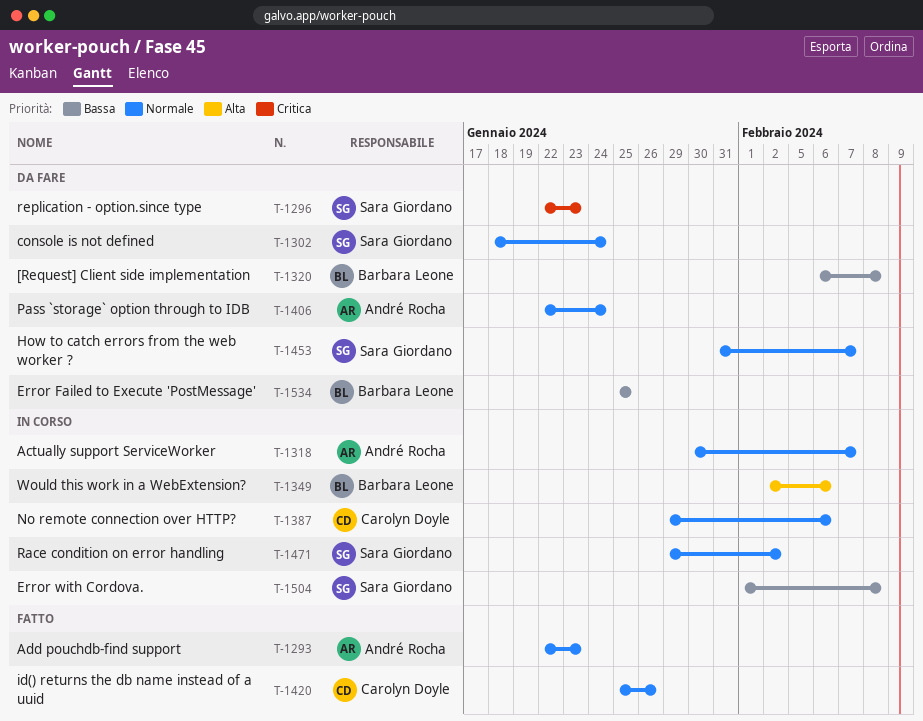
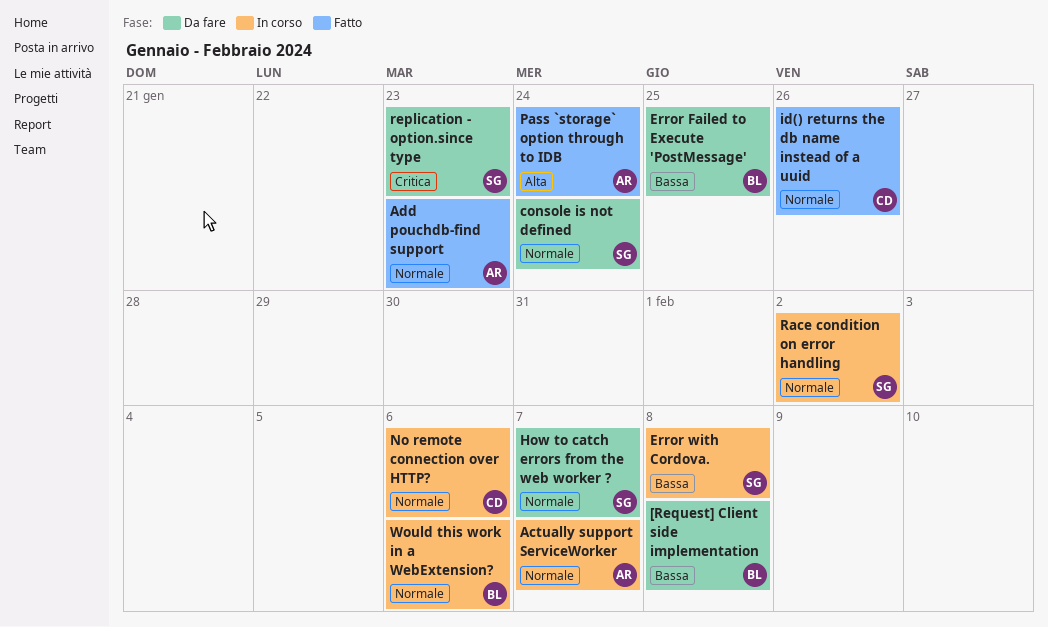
Pass `storage` option through to IDB, status: Da fare -> Fatto
Pass `storage` option through to IDB, priority: Normale -> Alta
Would this work in a WebExtension?, priority: Alta -> Normale

